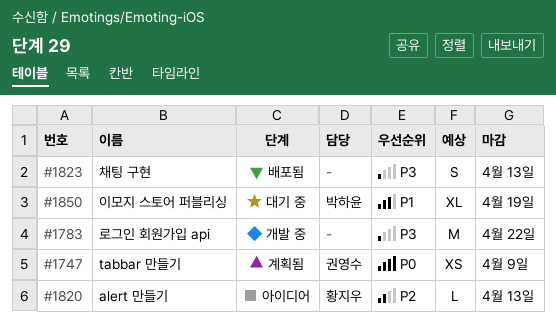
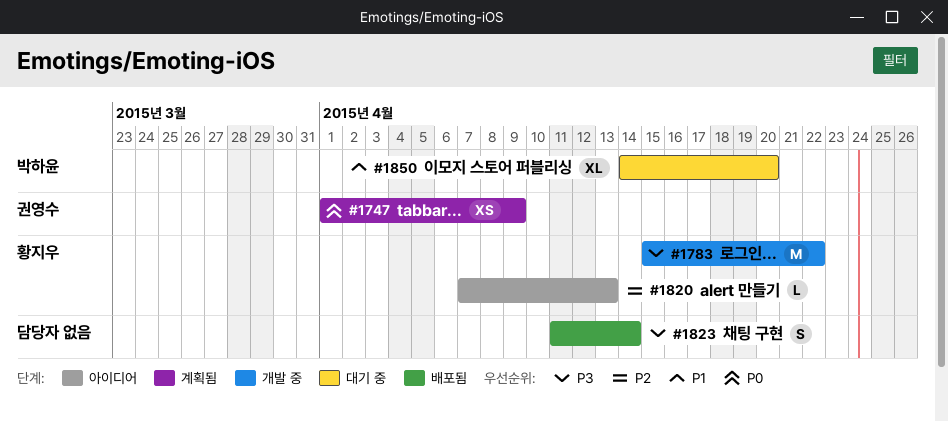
#1783, owner: none -> 황지우
#1823, due: Apr 13 -> Apr 14
#1850, due: Apr 19 -> Apr 20

